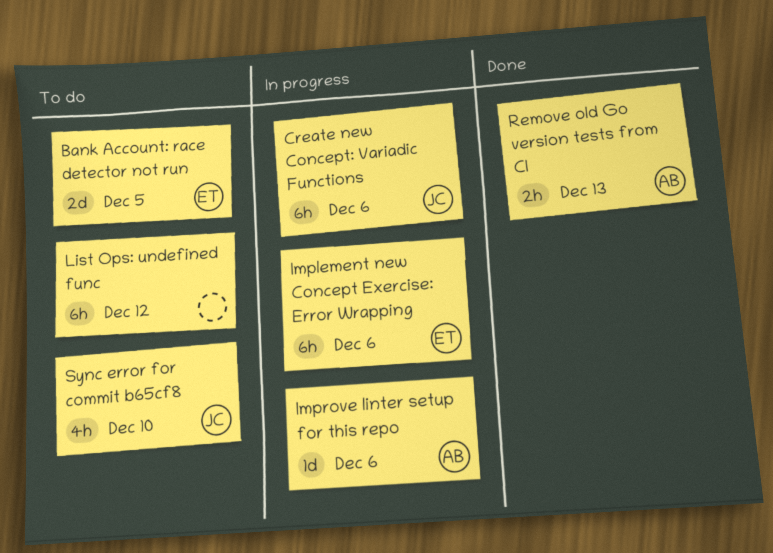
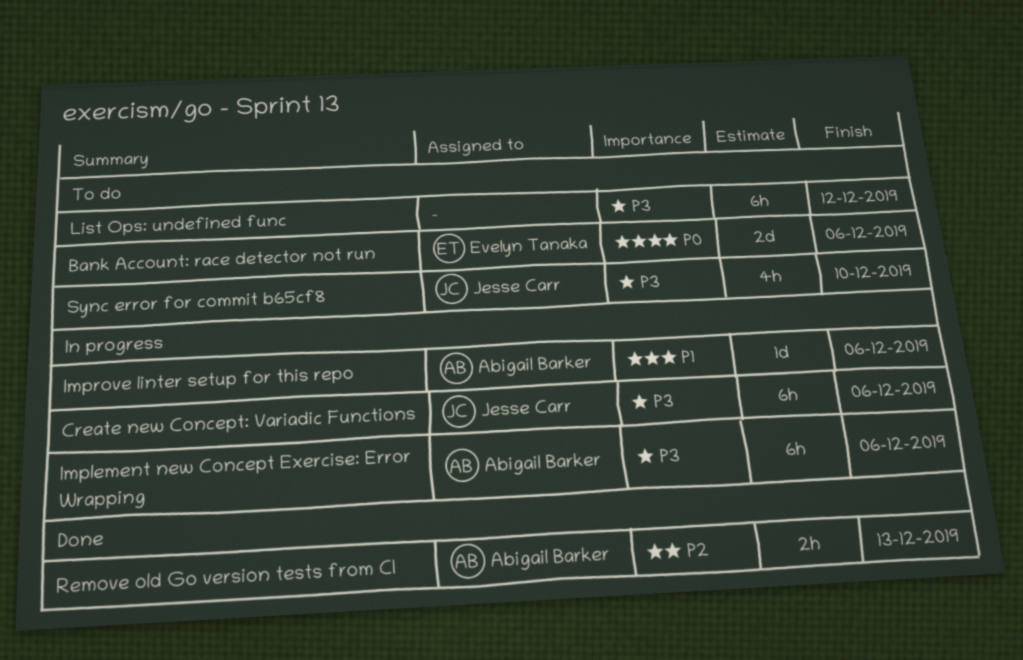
Bank Account: race detector not run, due: Dec 5 -> Dec 6
Implement new Concept Exercise: Error Wrapping, owner: Evelyn Tanaka -> Abigail Barker

